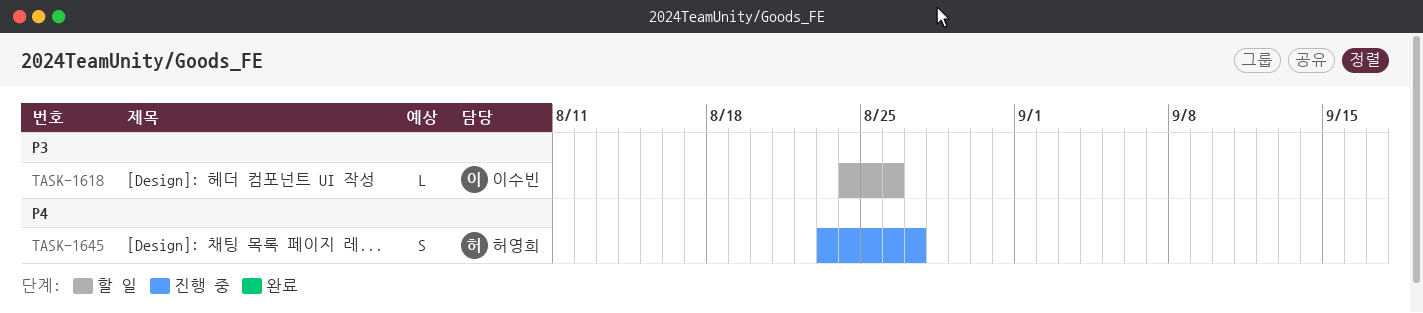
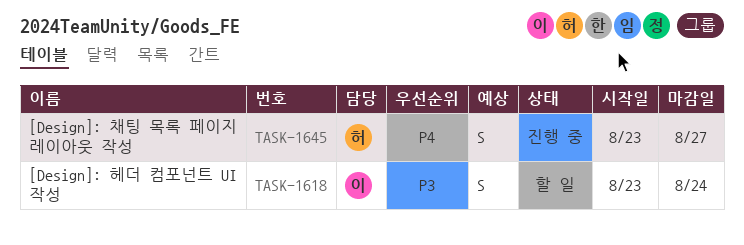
TASK-1618, estimate: L -> S
TASK-1618, start: Aug 24 -> Aug 23
TASK-1618, due: Aug 26 -> Aug 24

